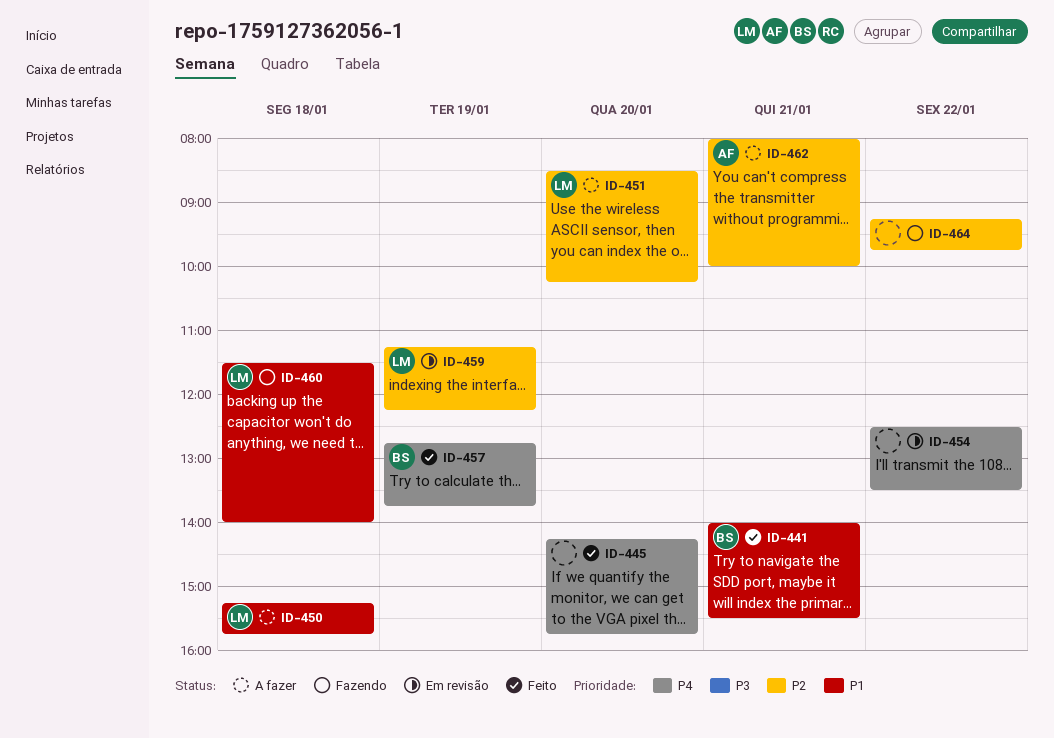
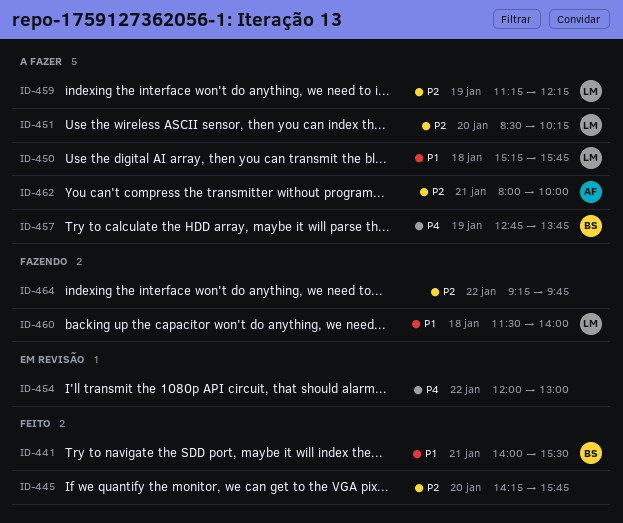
ID-445, priority: P4 -> P2
ID-454, begins: 12:30 -> 12:00
ID-454, ends: 13:30 -> 13:00
ID-457, status: Feito -> A fazer
ID-459, status: Em revisão -> A fazer

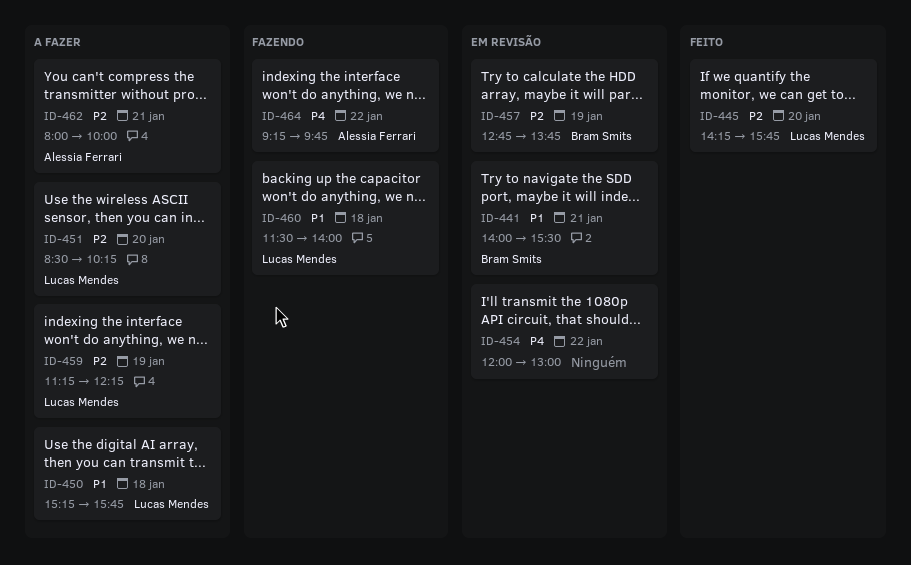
ID-441, status: Feito -> Em revisão
ID-445, owner: none -> Lucas Mendes
ID-457, status: A fazer -> Em revisão
ID-457, priority: P4 -> P2
ID-464, owner: none -> Alessia Ferrari
ID-464, priority: P2 -> P4

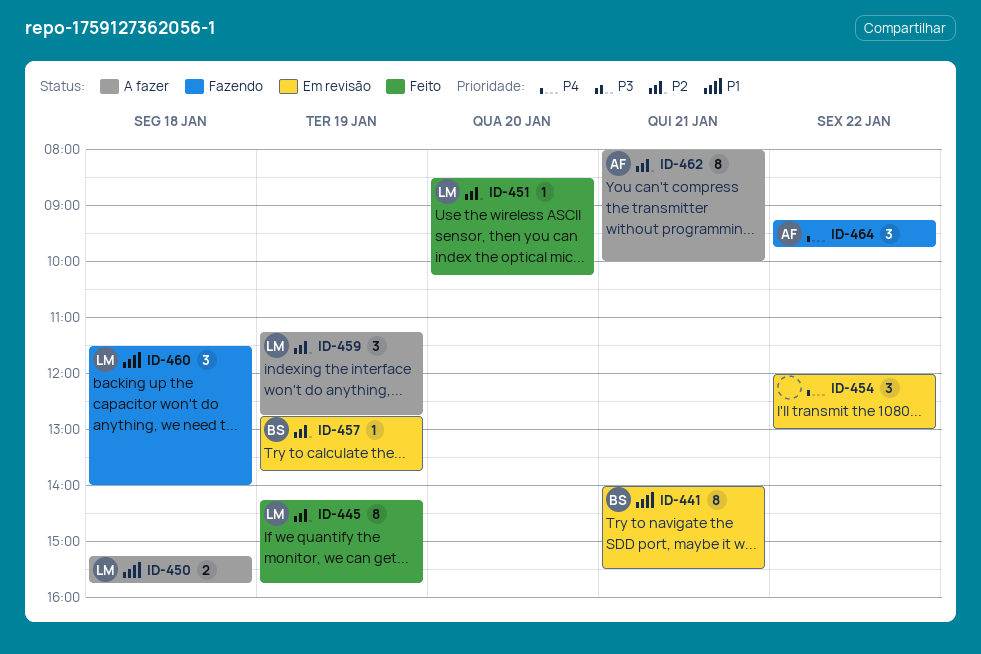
ID-445, day: Jan 20 -> Jan 19
ID-451, status: A fazer -> Feito
ID-459, ends: 12:15 -> 12:45

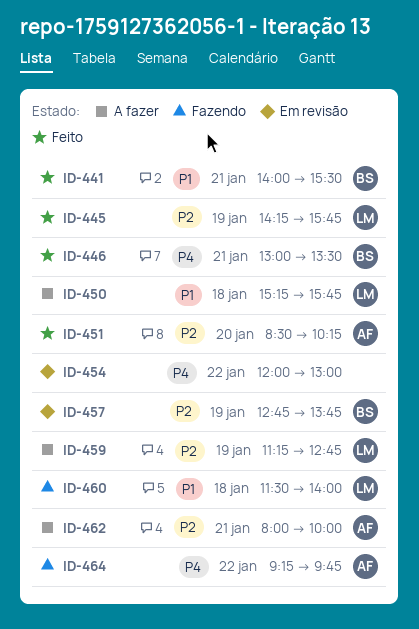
ID-441, status: Em revisão -> Feito
ID-446: none -> present
ID-451, owner: LM -> AF

